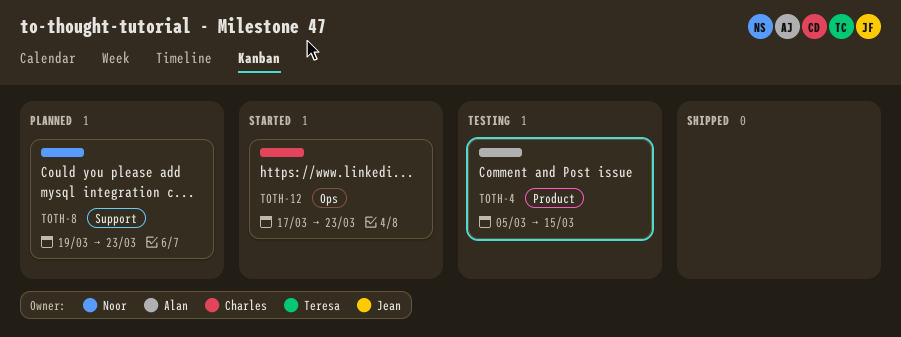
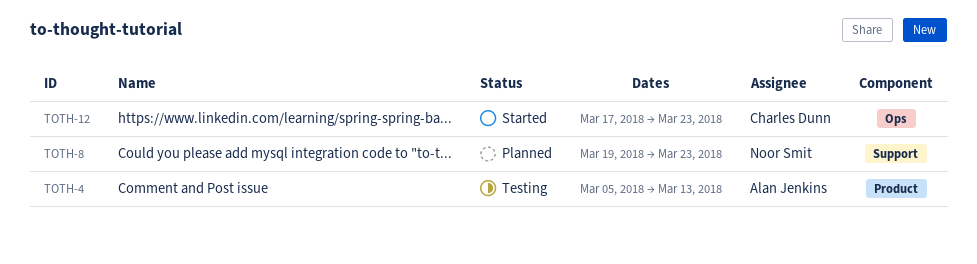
TOTH-4, due: Mar 15 -> Mar 13

